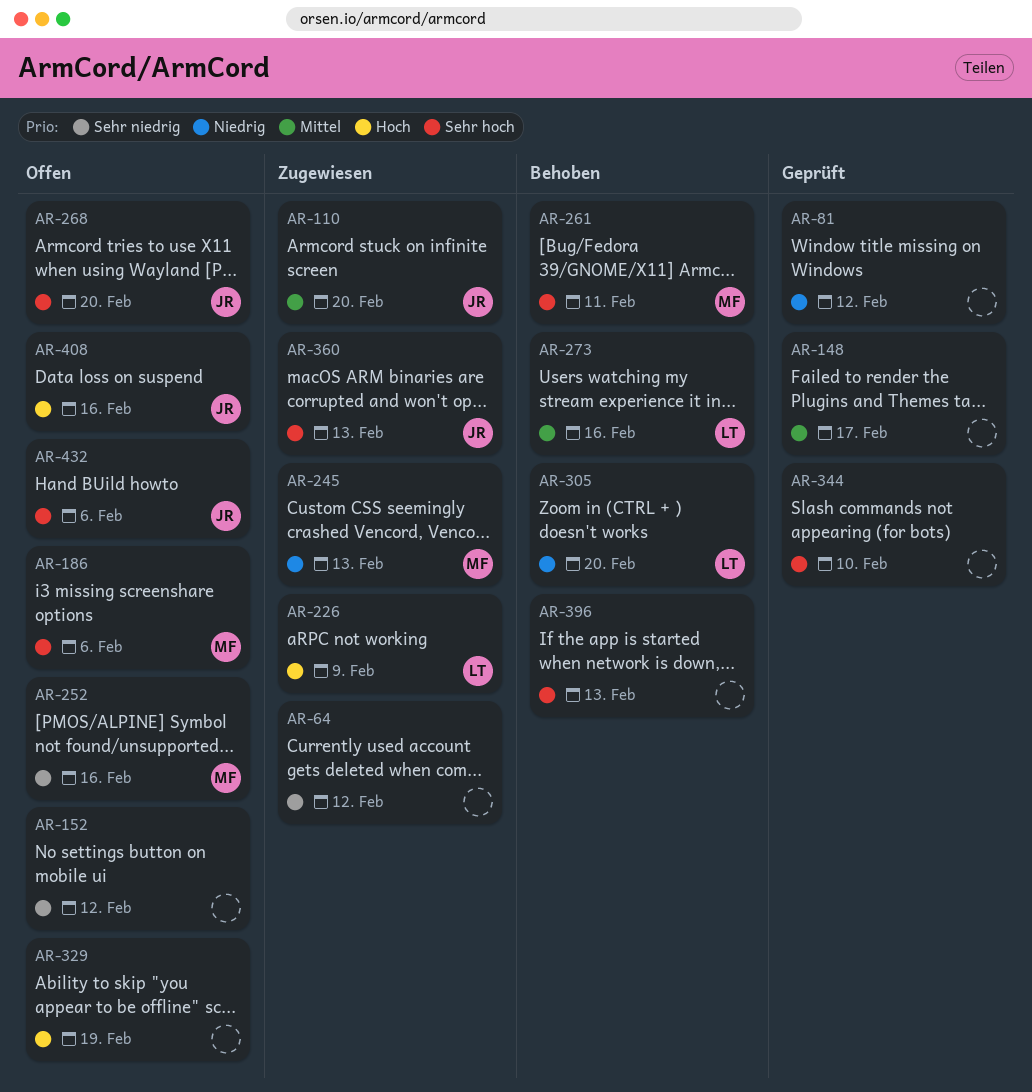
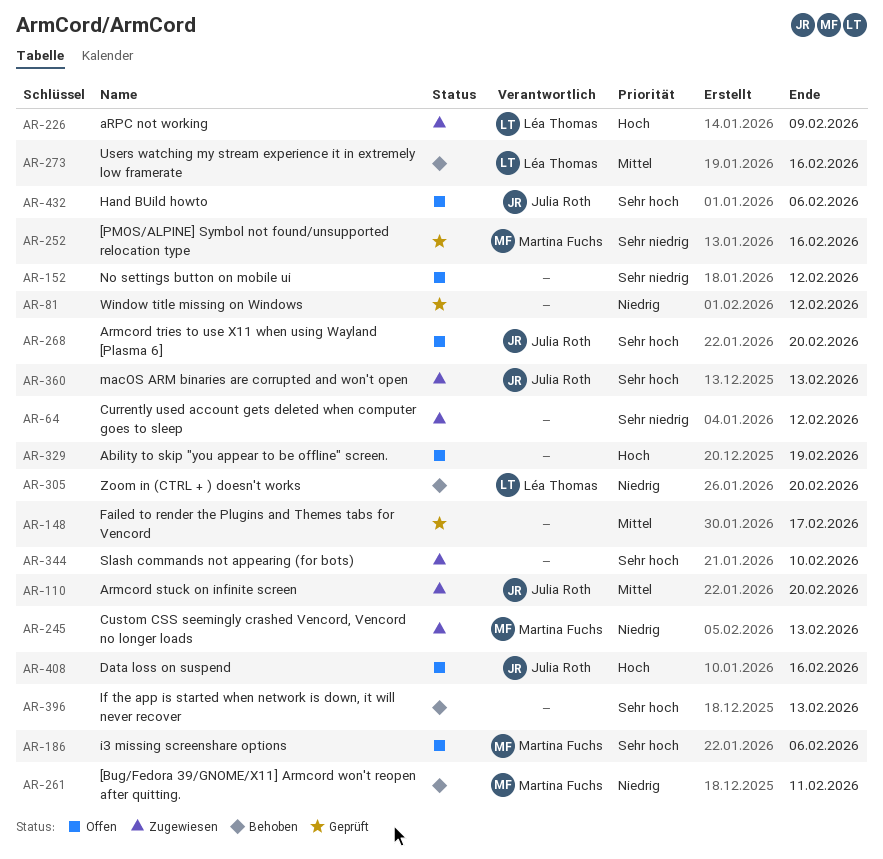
AR-252, status: Offen -> Geprüft
AR-261, priority: Sehr hoch -> Niedrig
AR-344, status: Geprüft -> Zugewiesen

